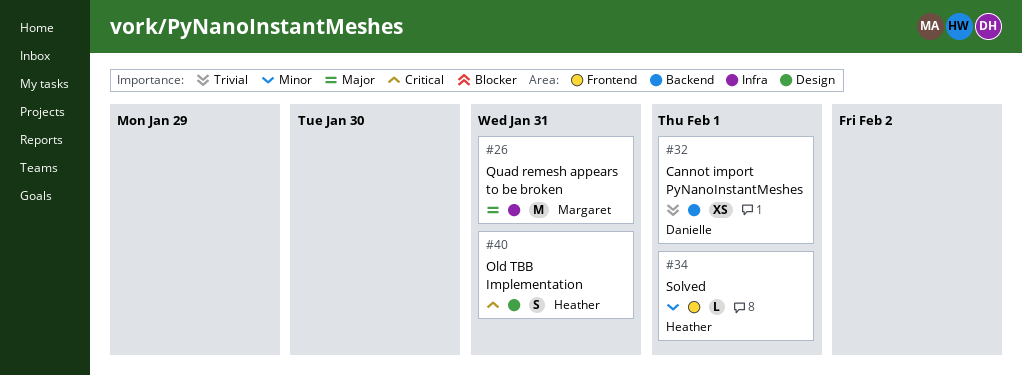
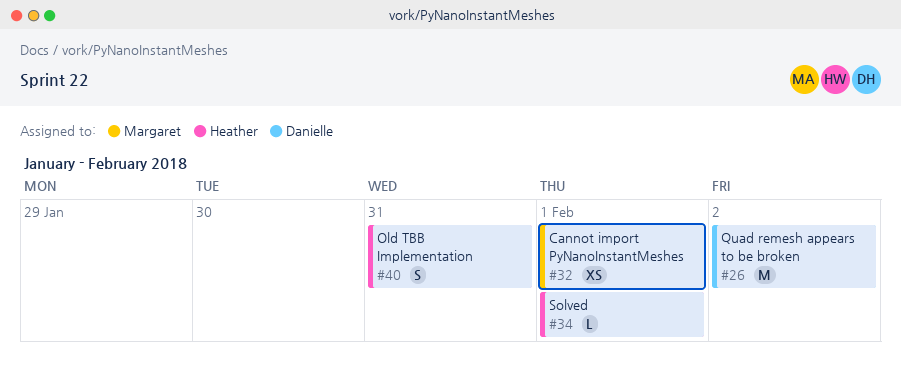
#26, owner: Margaret -> Danielle
#26, due: Jan 31 -> Feb 2
#32, owner: Danielle -> Margaret

